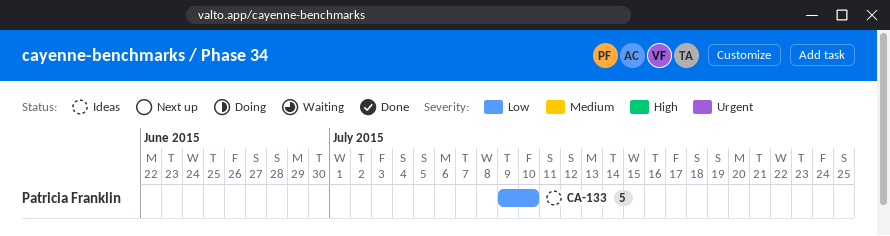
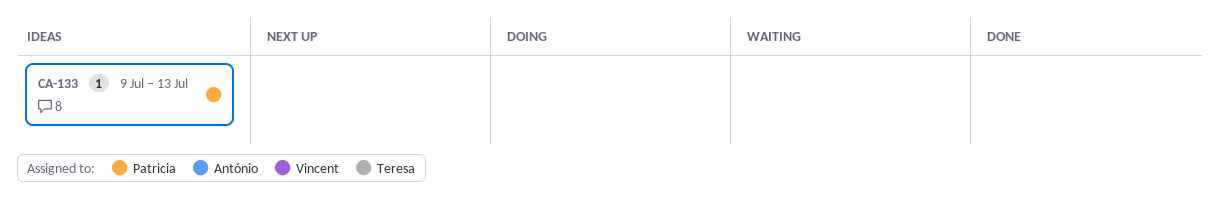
CA-133, estimate: 5 -> 1
CA-133, due: Jul 10 -> Jul 13

